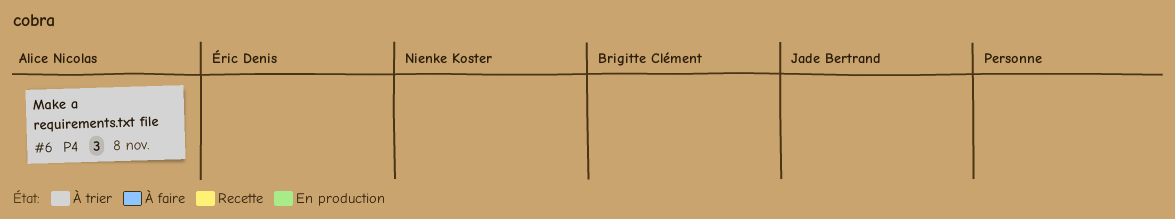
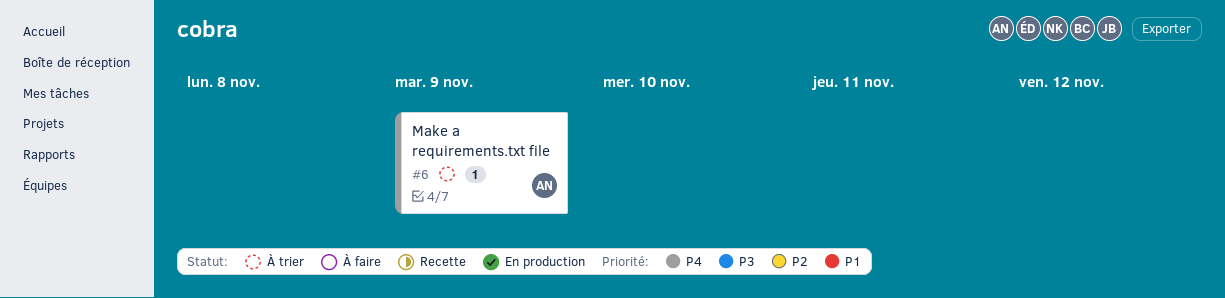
#6, estimate: 3 -> 1
#6, due: Nov 8 -> Nov 9

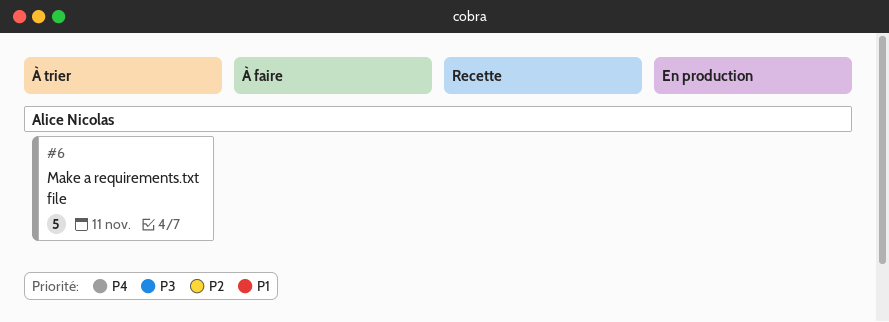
#6, estimate: 1 -> 5
#6, due: Nov 9 -> Nov 11

